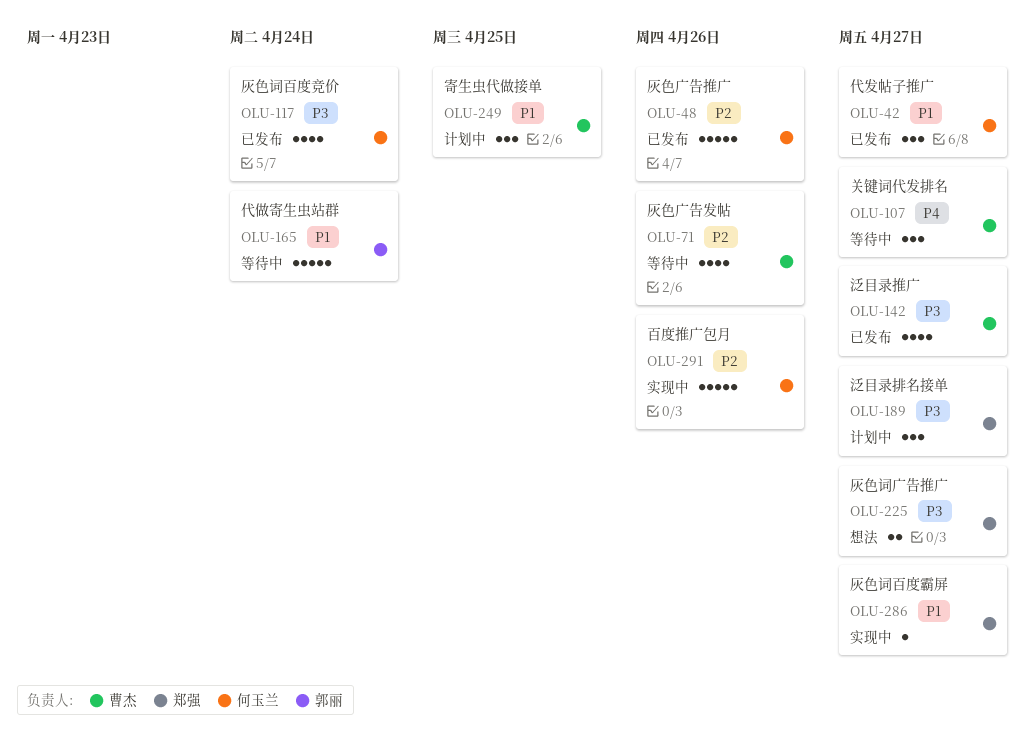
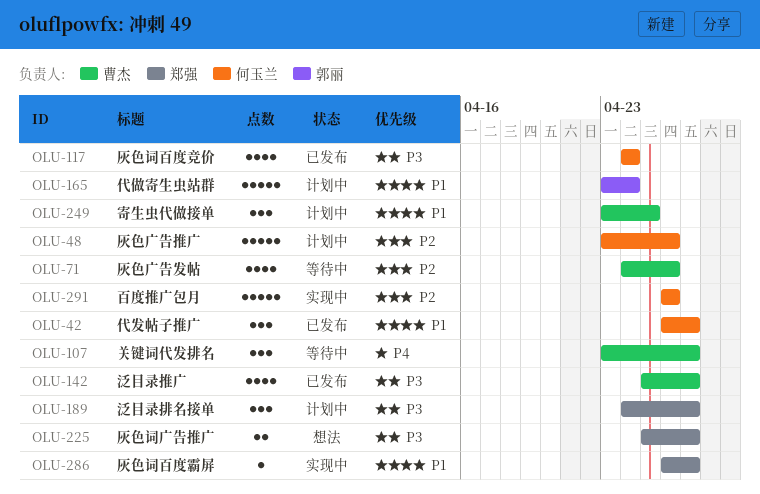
OLU-48, status: 已发布 -> 计划中
OLU-165, status: 等待中 -> 计划中

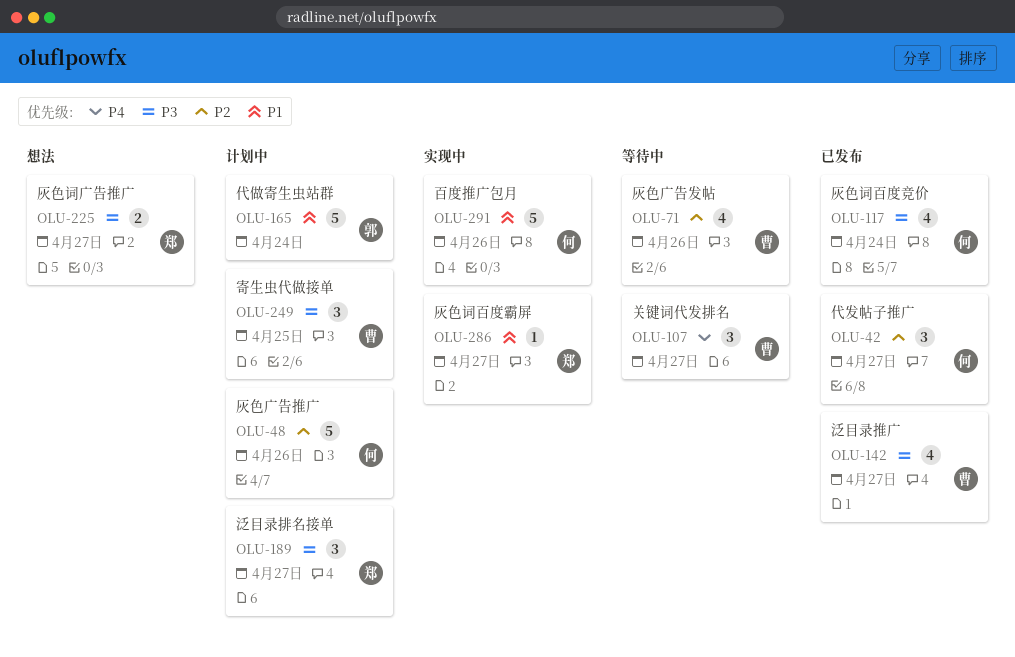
OLU-42, priority: P1 -> P2
OLU-249, priority: P1 -> P3
OLU-291, priority: P2 -> P1

